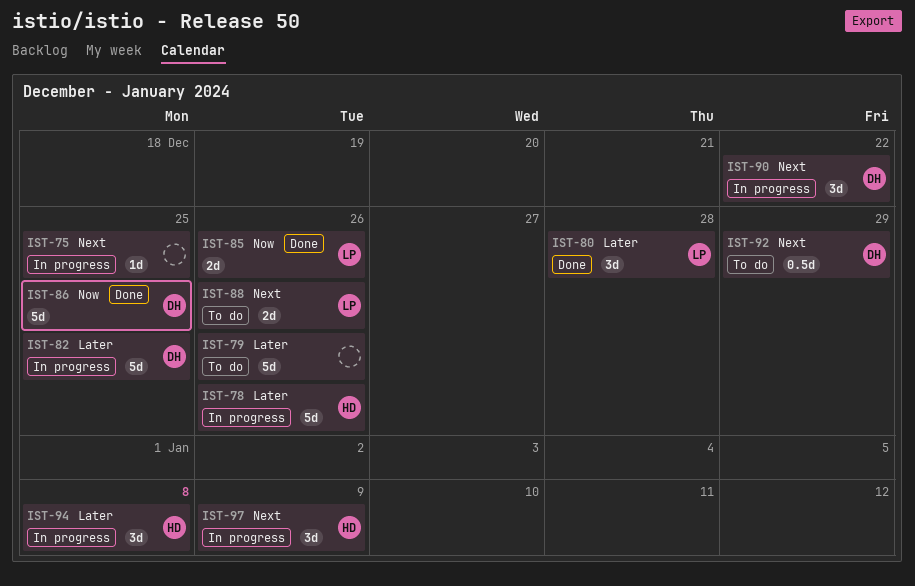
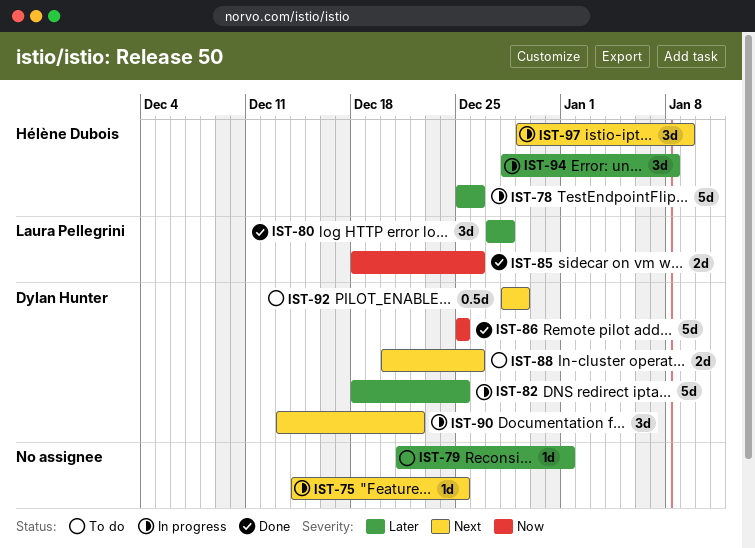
IST-79, estimate: 5d -> 1d
IST-79, due: Dec 26 -> Jan 1
IST-88, owner: Laura Pellegrini -> Dylan Hunter

